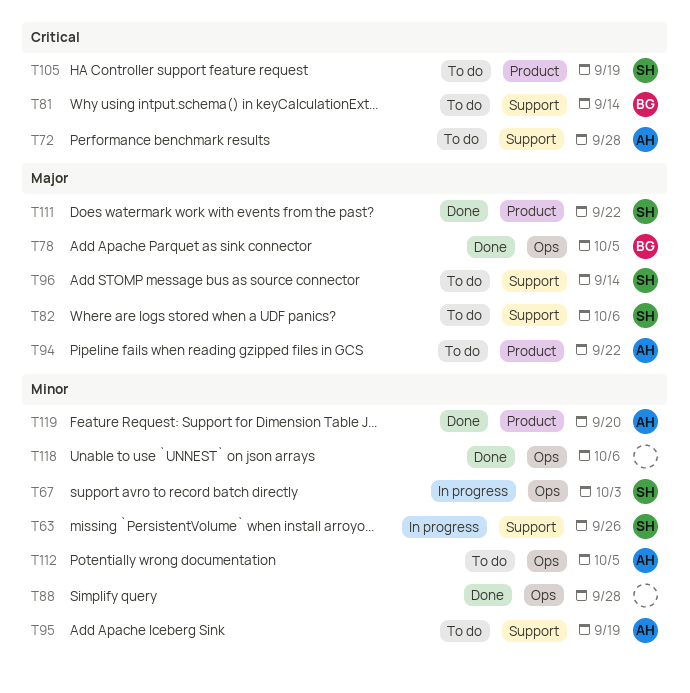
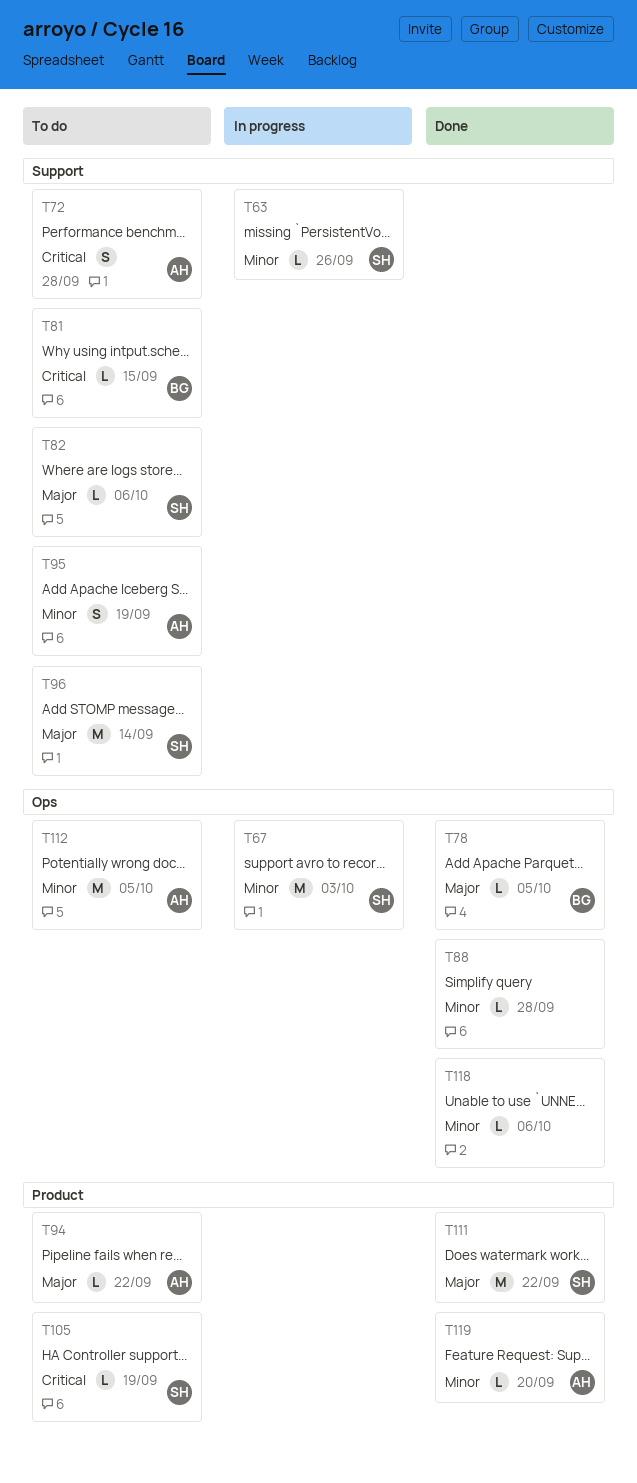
T81, due: Sep 14 -> Sep 15

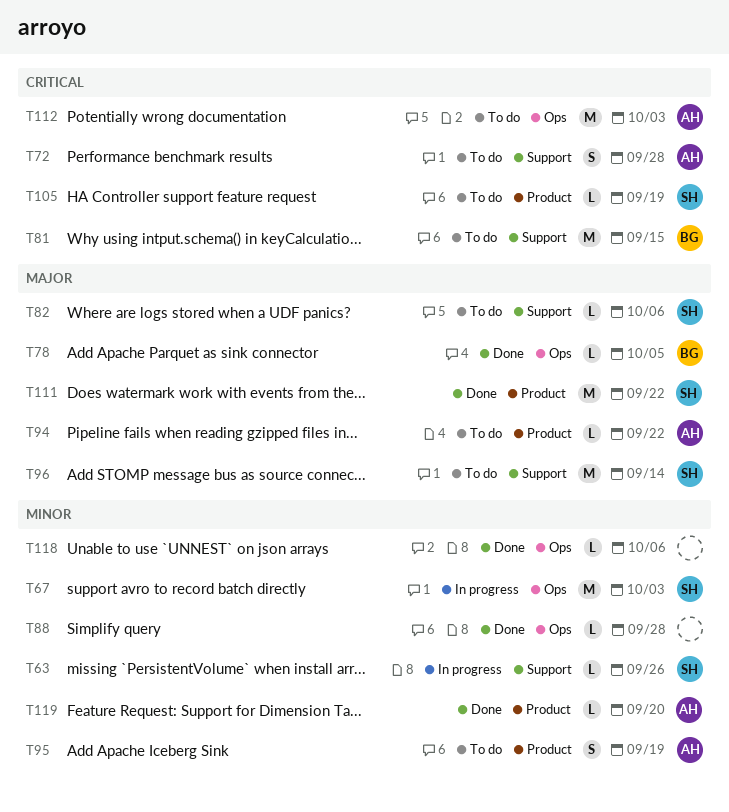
T81, estimate: L -> M
T95, label: Support -> Product
T112, priority: Minor -> Critical
T112, due: Oct 5 -> Oct 3

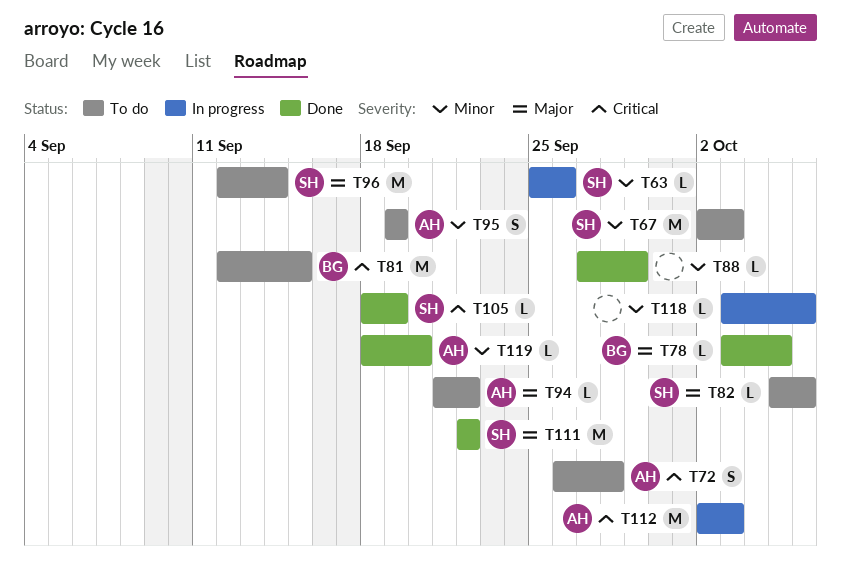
T67, status: In progress -> To do
T88, due: Sep 28 -> Sep 29
T105, status: To do -> Done
T112, status: To do -> In progress
T118, status: Done -> In progress

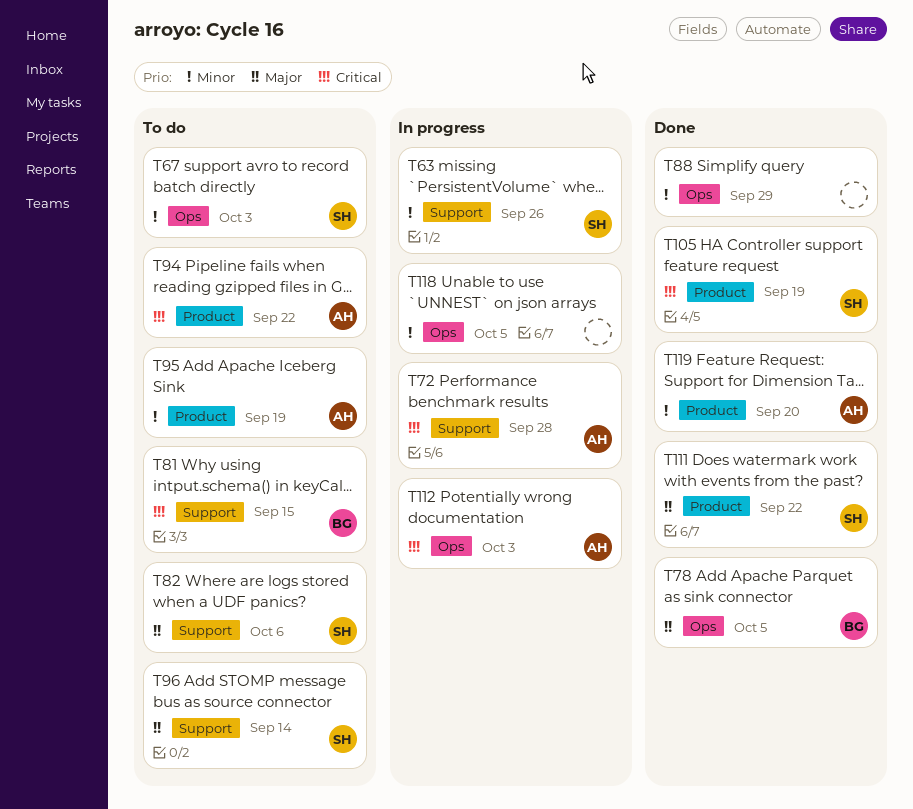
T72, status: To do -> In progress
T94, priority: Major -> Critical
T118, due: Oct 6 -> Oct 5

